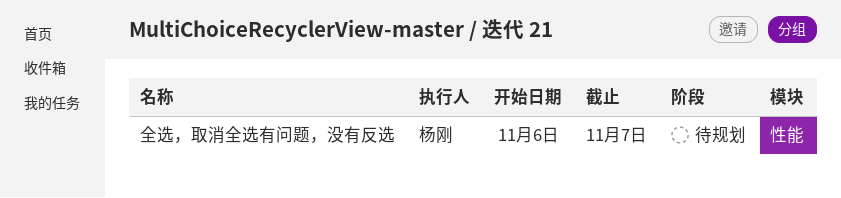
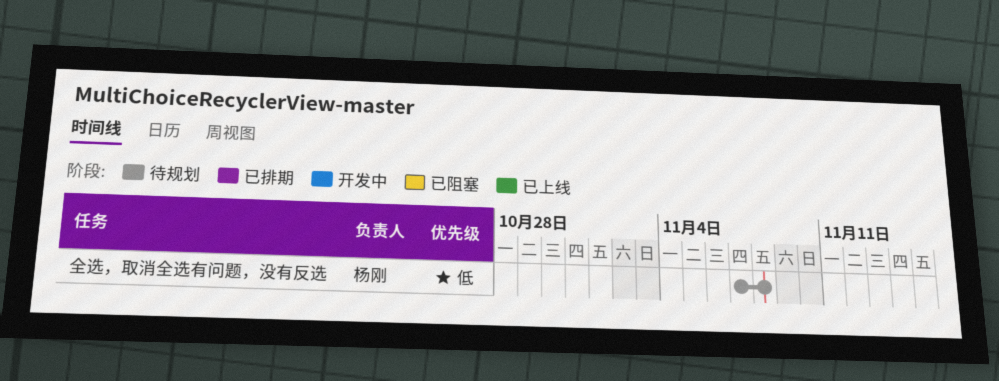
全选，取消全选有问题，没有反选, start: Nov 6 -> Nov 7
全选，取消全选有问题，没有反选, due: Nov 7 -> Nov 8

